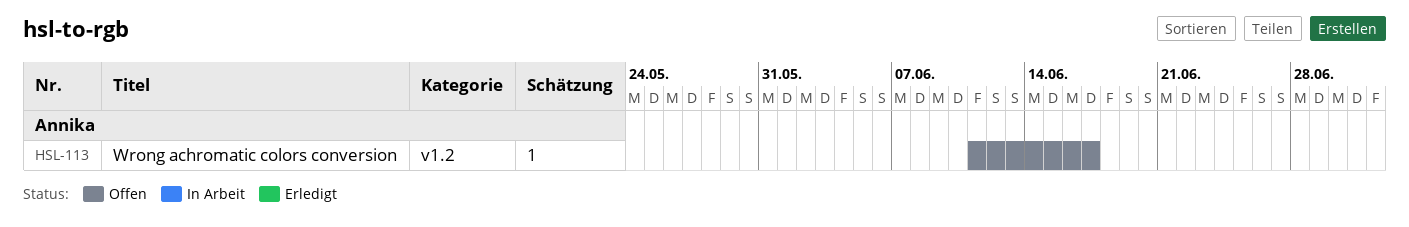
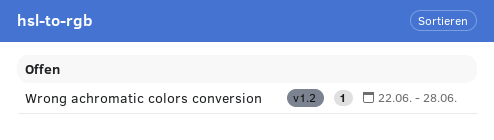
Wrong achromatic colors conversion, start: Jun 11 -> Jun 22
Wrong achromatic colors conversion, due: Jun 17 -> Jun 28

